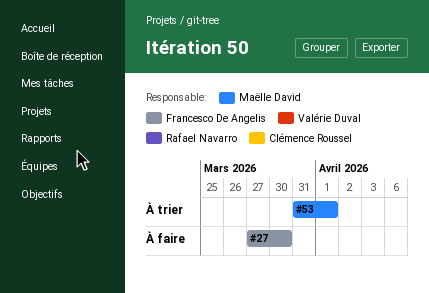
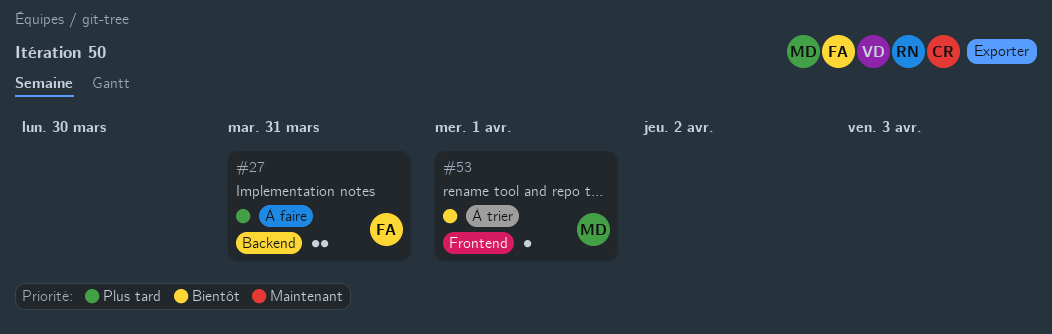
#27, due: Mar 30 -> Mar 31

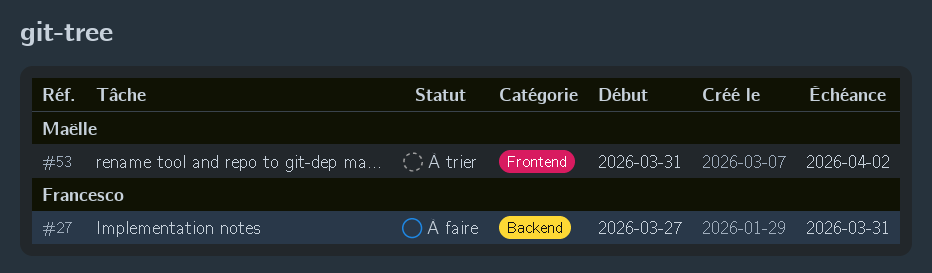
#53, due: Apr 1 -> Apr 2

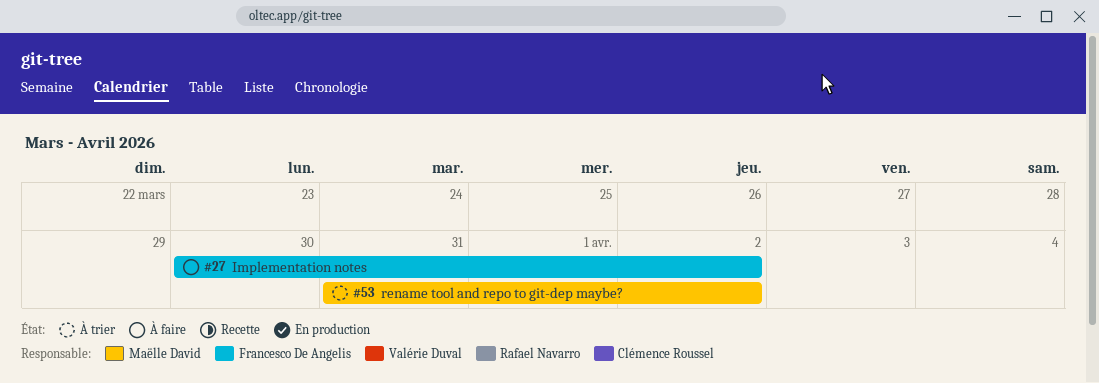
#27, start: Mar 27 -> Mar 30
#27, due: Mar 31 -> Apr 2

